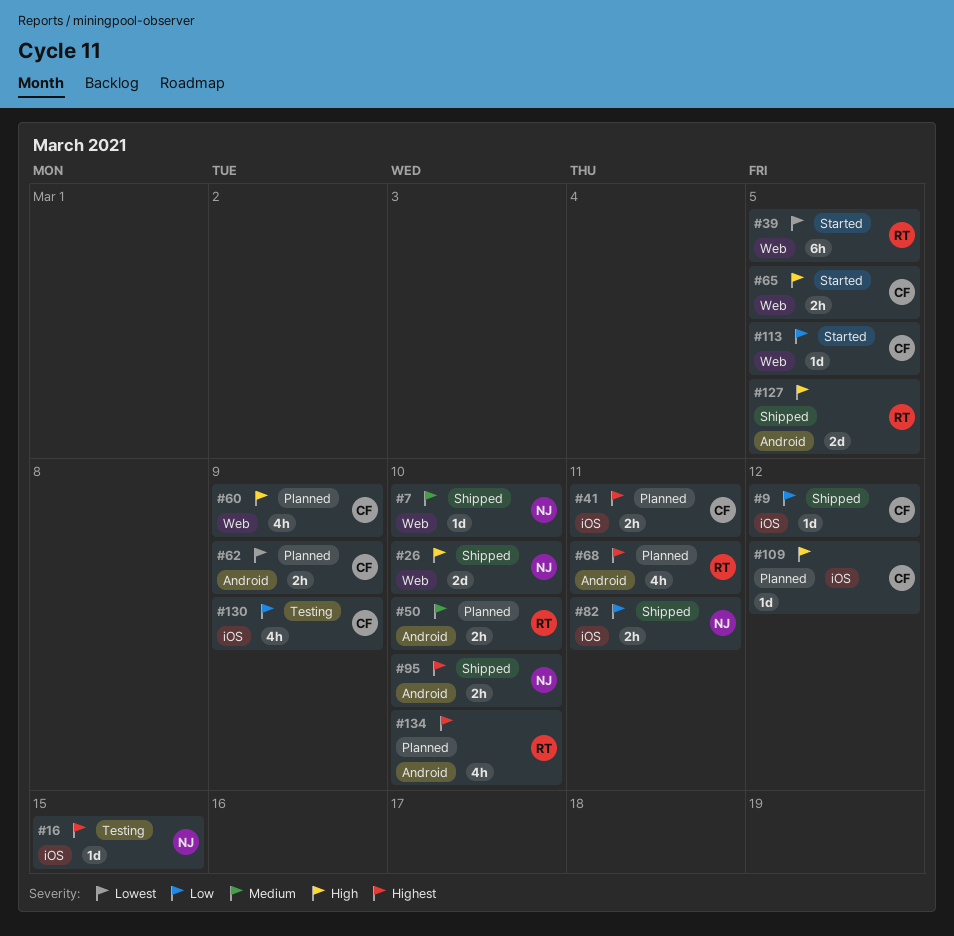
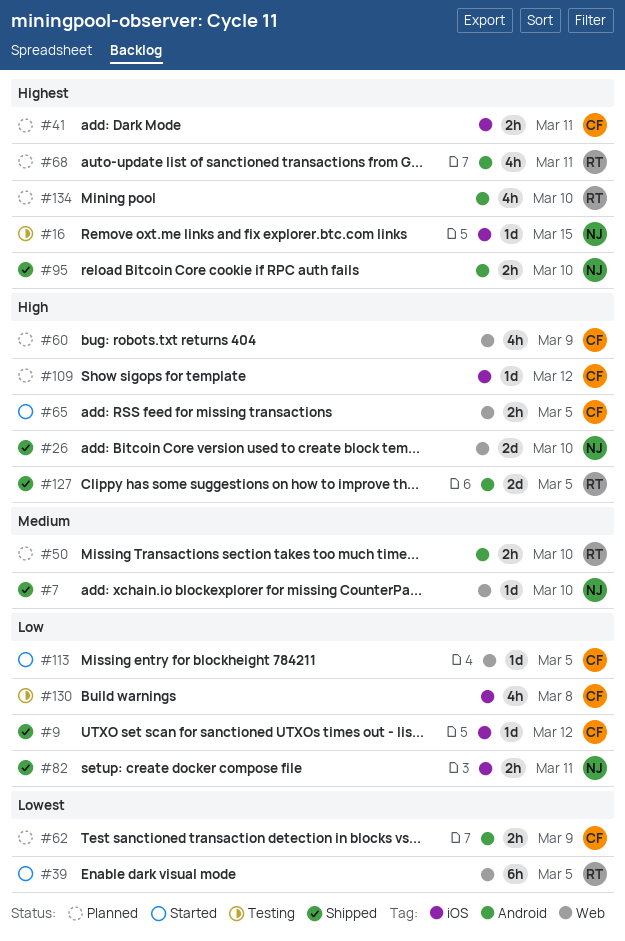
#130, due: Mar 9 -> Mar 8

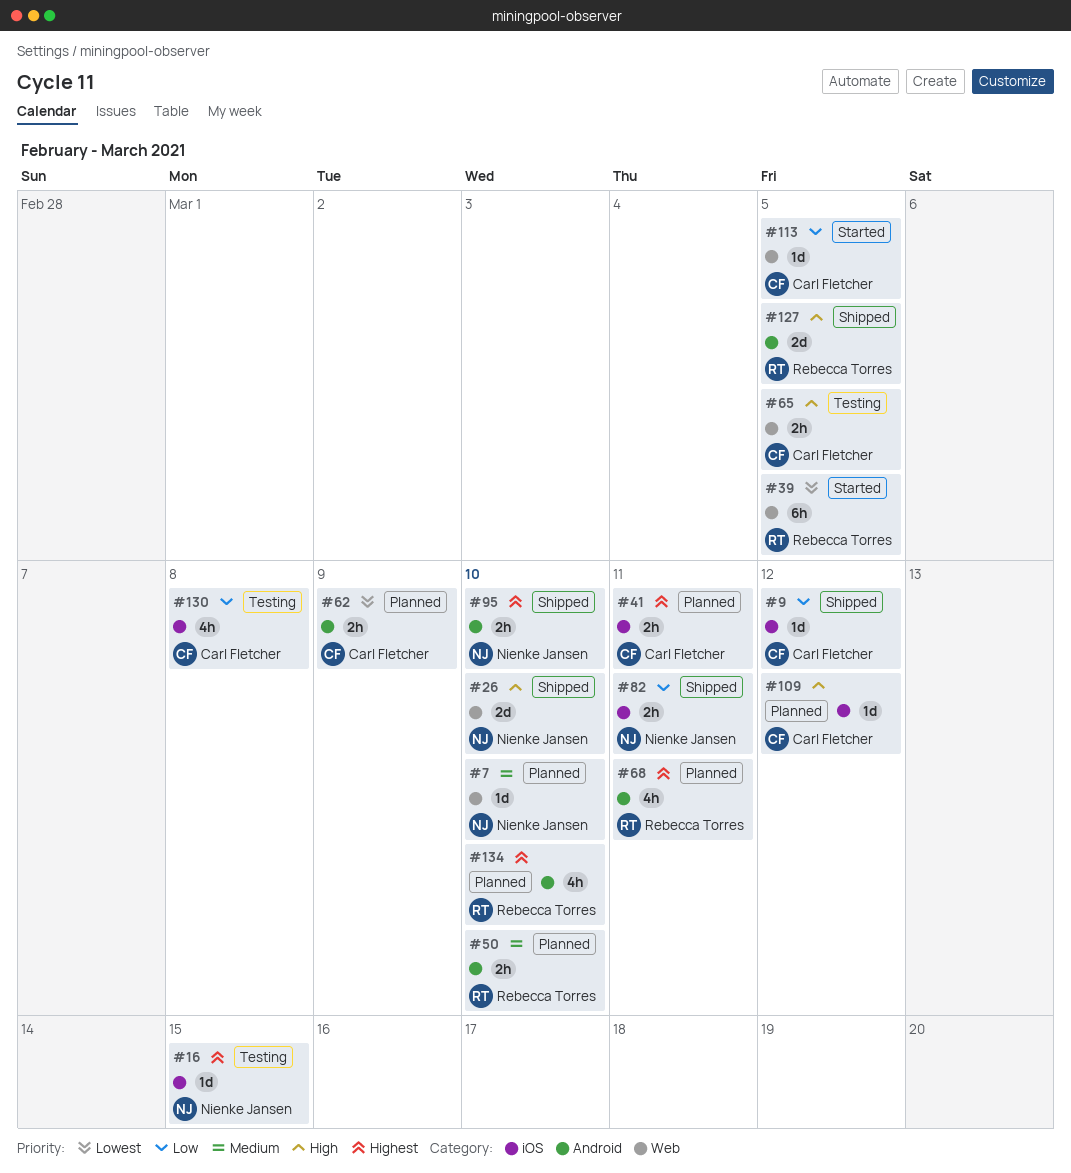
#7, status: Shipped -> Planned
#60: present -> none
#65, status: Started -> Testing

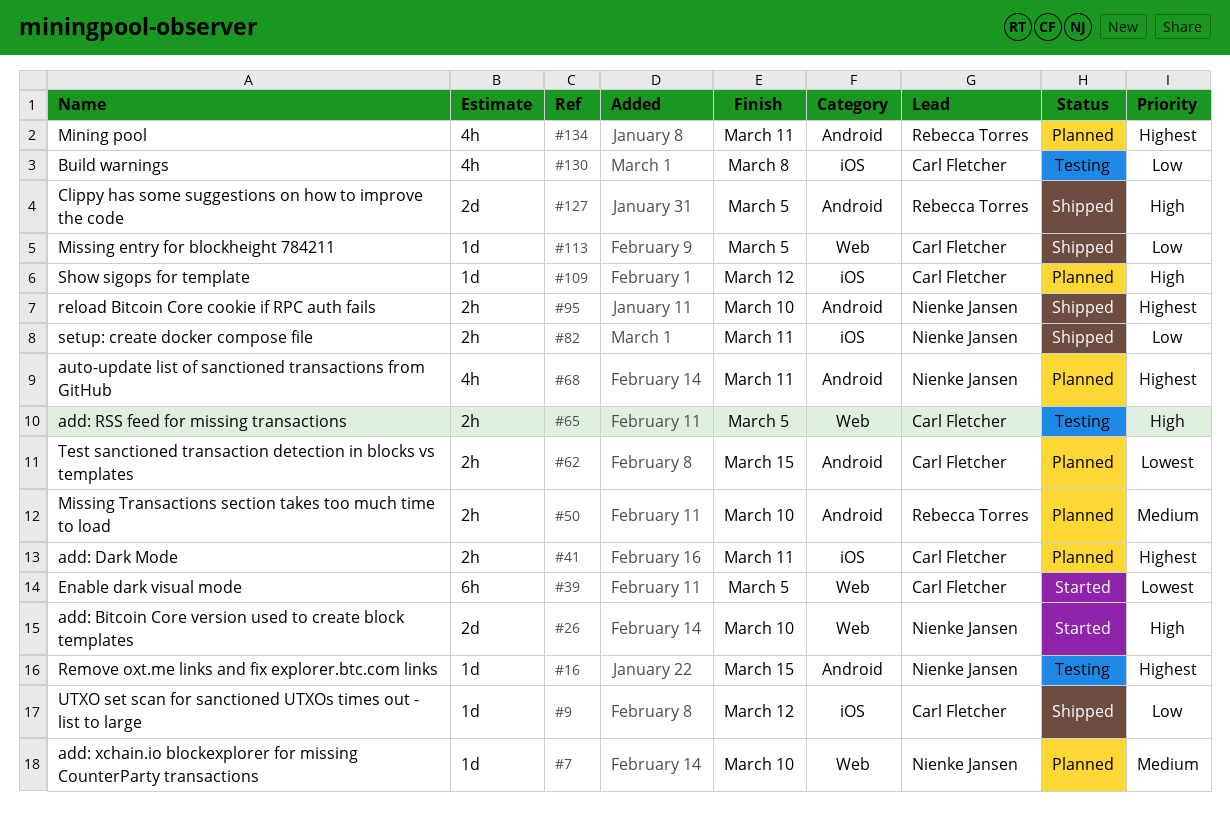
#16, label: iOS -> Android
#26, status: Shipped -> Started
#39, owner: Rebecca Torres -> Carl Fletcher
#62, due: Mar 9 -> Mar 15
#68, owner: Rebecca Torres -> Nienke Jansen
#113, status: Started -> Shipped
#134, due: Mar 10 -> Mar 11

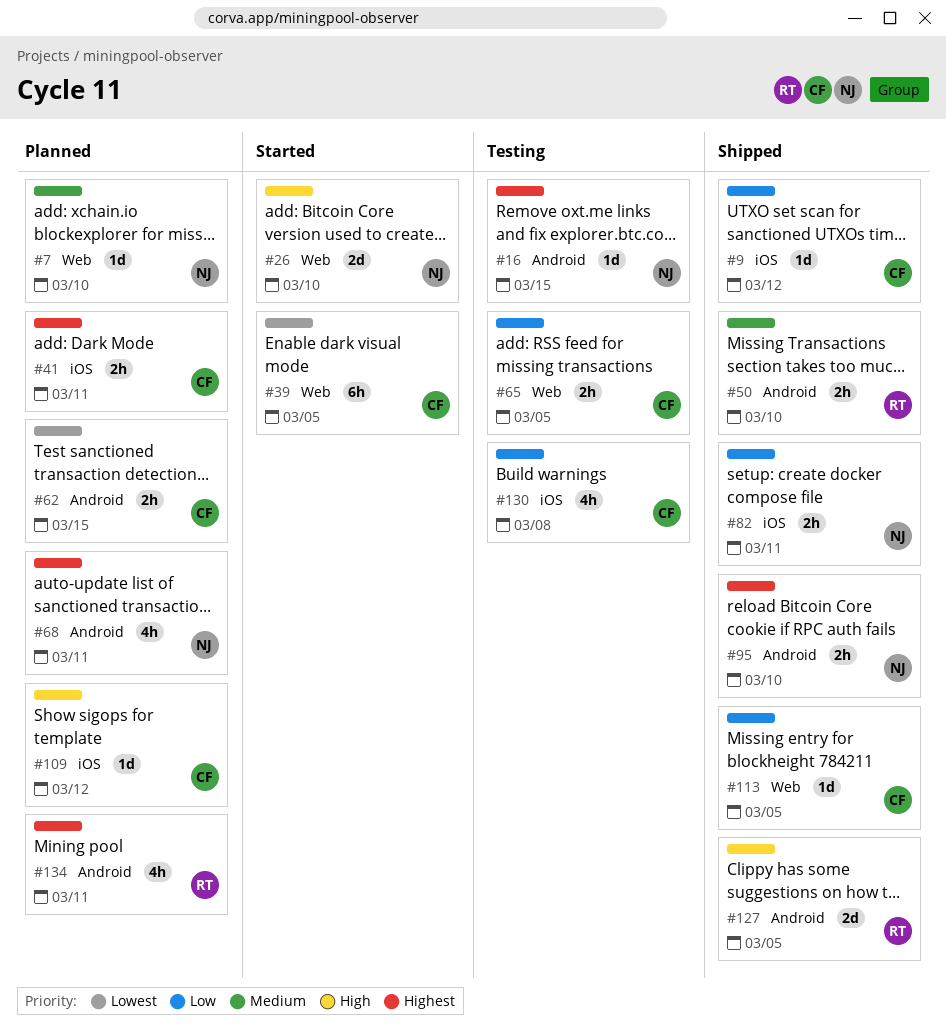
#50, status: Planned -> Shipped
#65, priority: High -> Low

